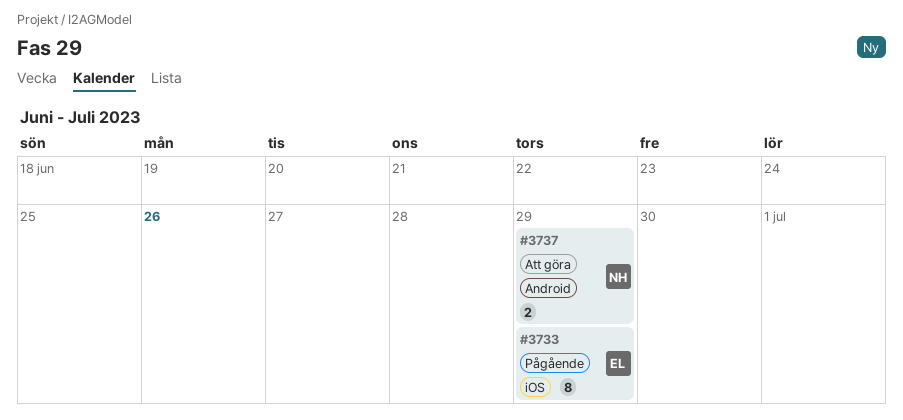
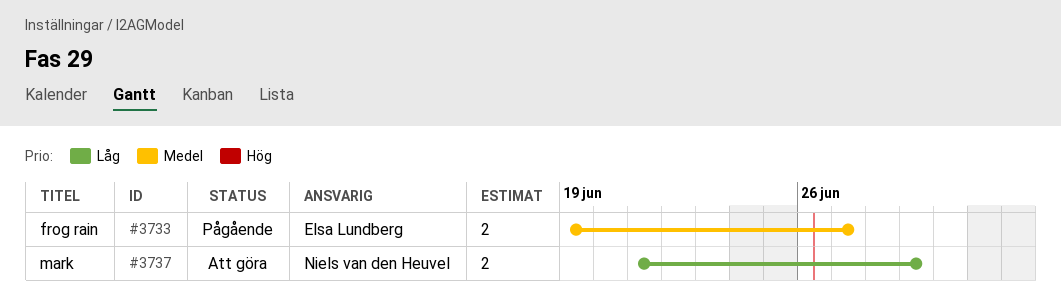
#3733, estimate: 8 -> 2
#3733, due: Jun 29 -> Jun 27

